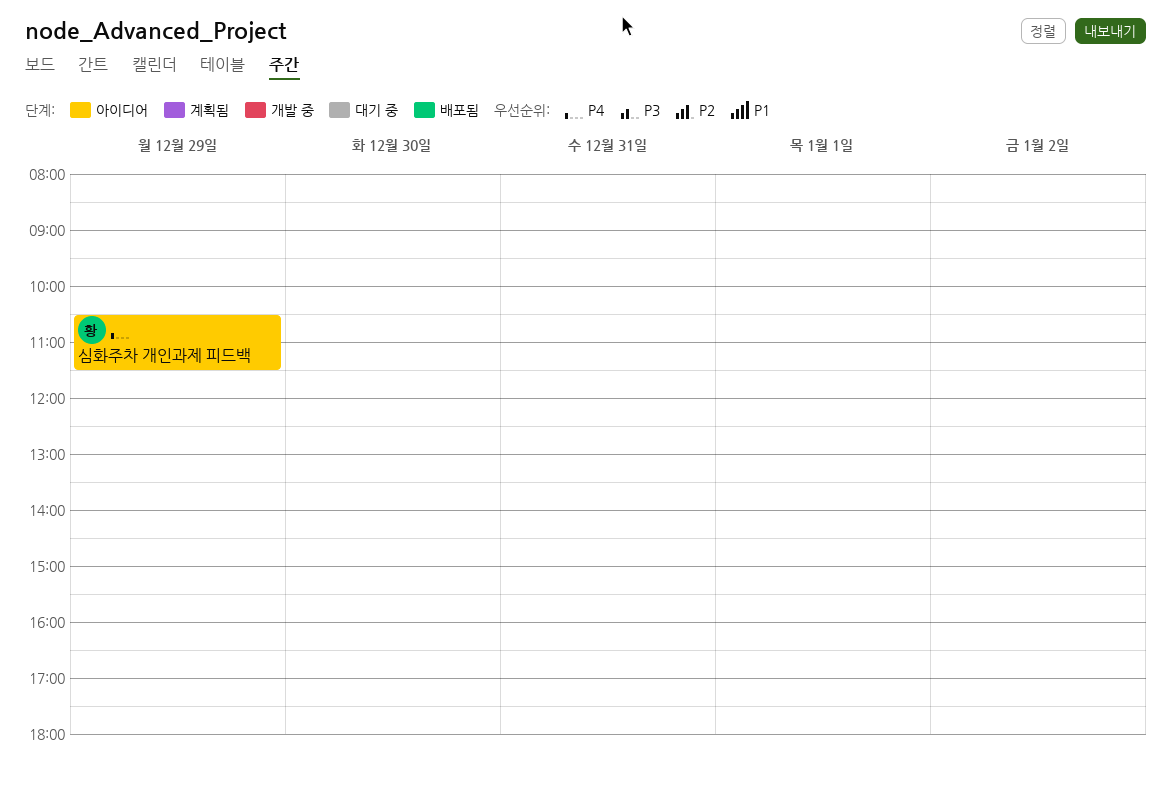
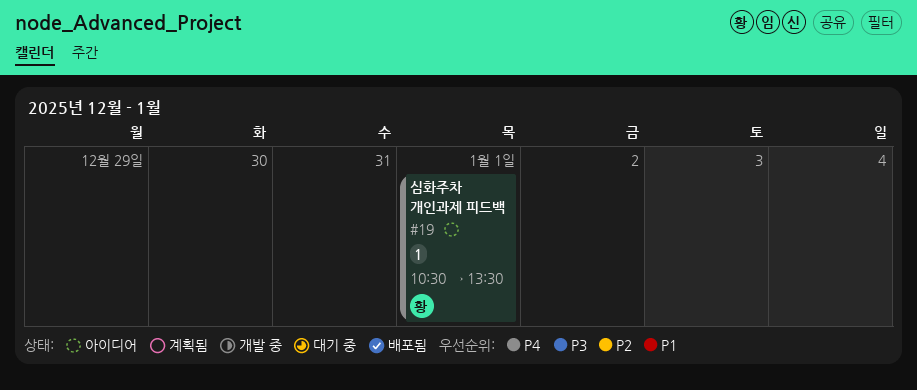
심화주차 개인과제 피드백, day: Dec 29 -> Jan 1
심화주차 개인과제 피드백, ends: 11:30 -> 13:30

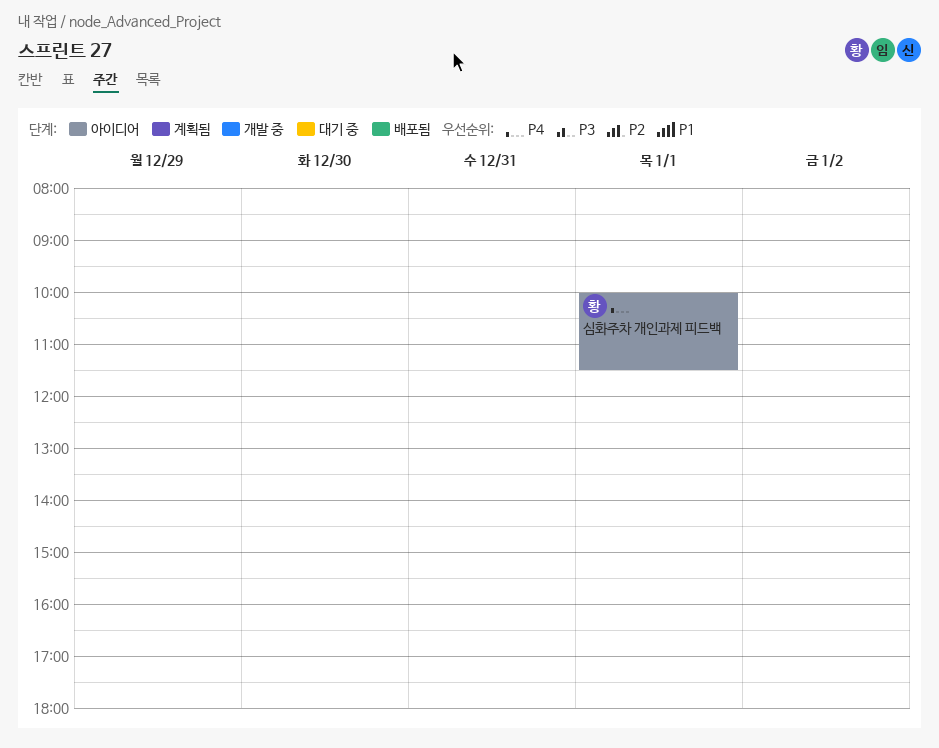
심화주차 개인과제 피드백, begins: 10:30 -> 10:00
심화주차 개인과제 피드백, ends: 13:30 -> 11:30

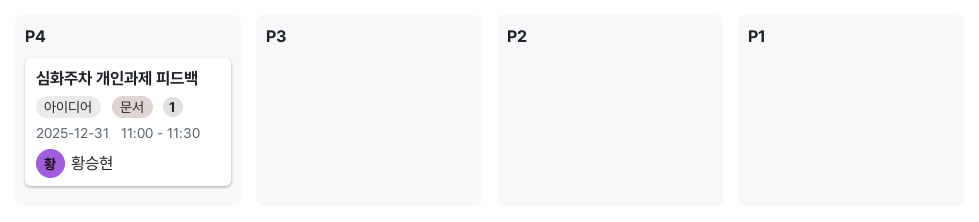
심화주차 개인과제 피드백, day: Jan 1 -> Dec 31
심화주차 개인과제 피드백, begins: 10:00 -> 11:00

